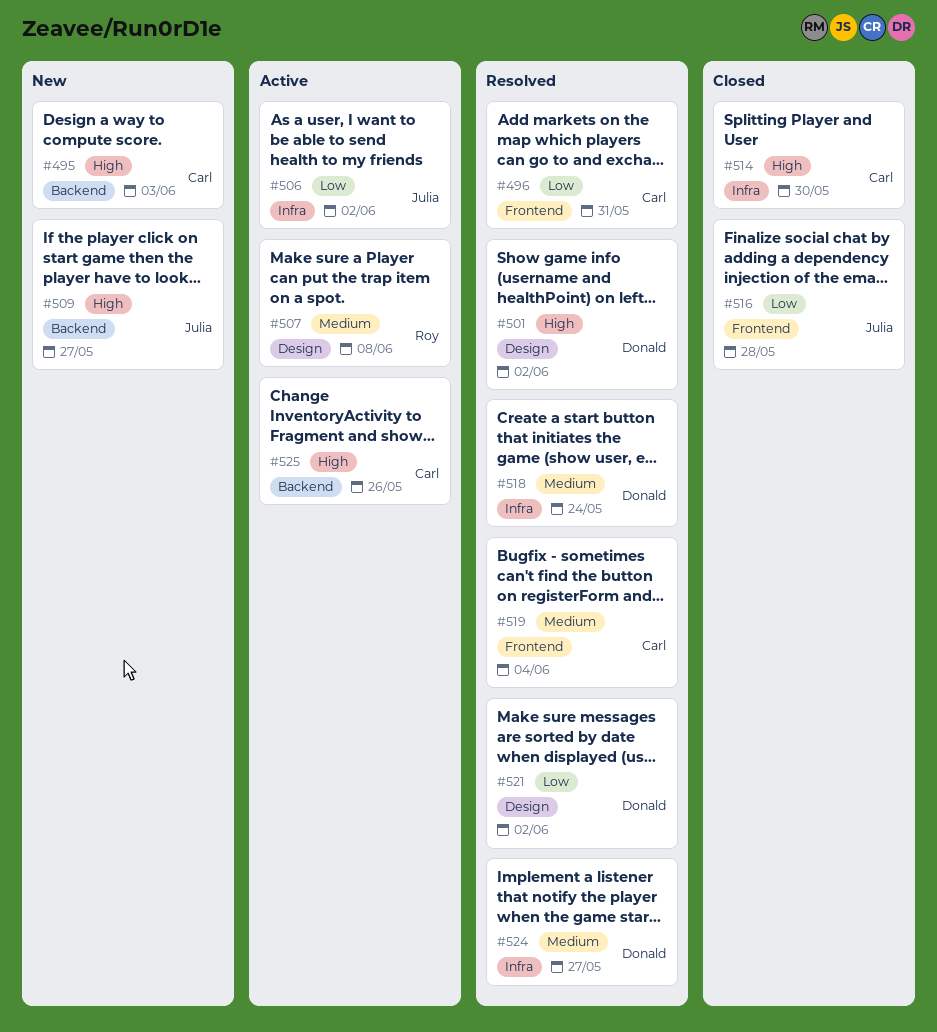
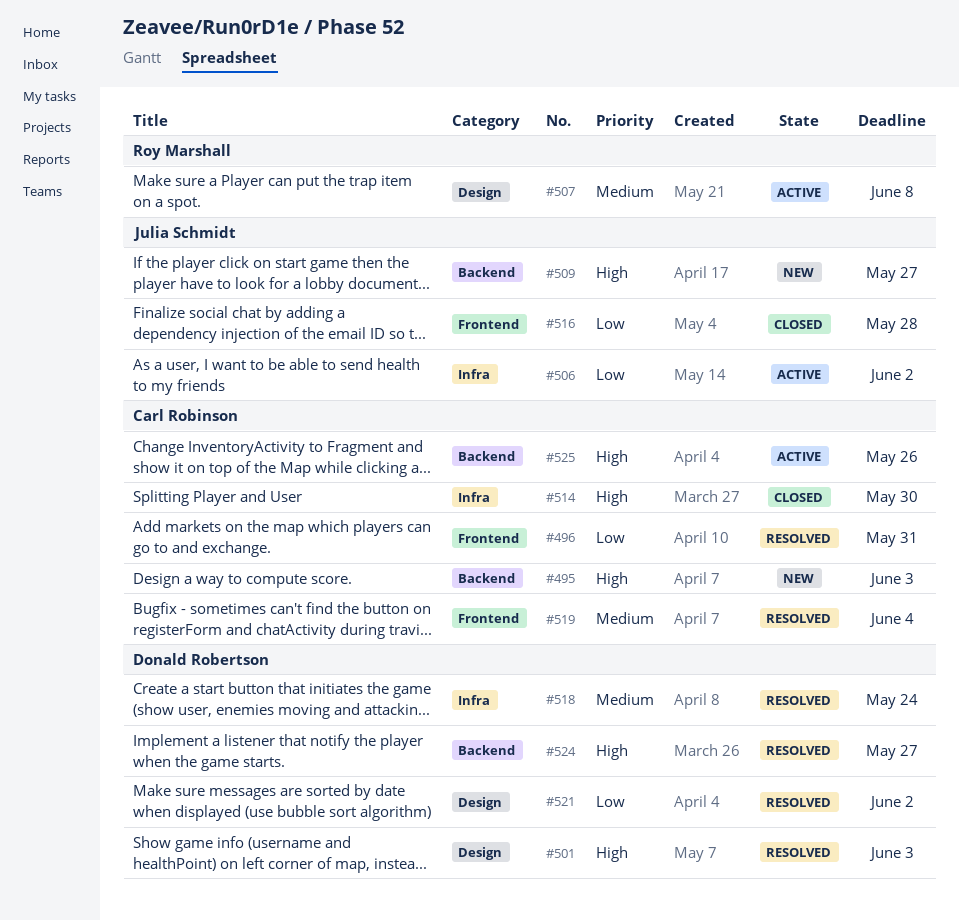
#501, due: Jun 2 -> Jun 3
#524, priority: Medium -> High
#524, label: Infra -> Backend

